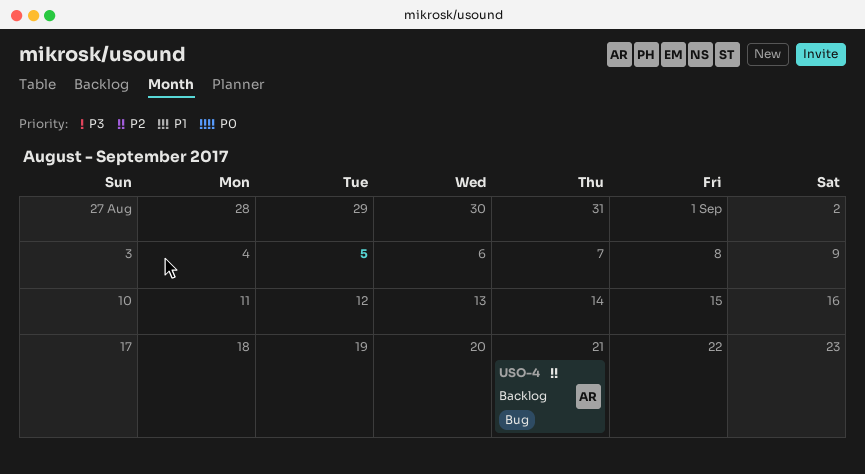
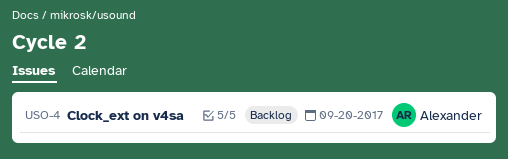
USO-4, due: Sep 21 -> Sep 20

